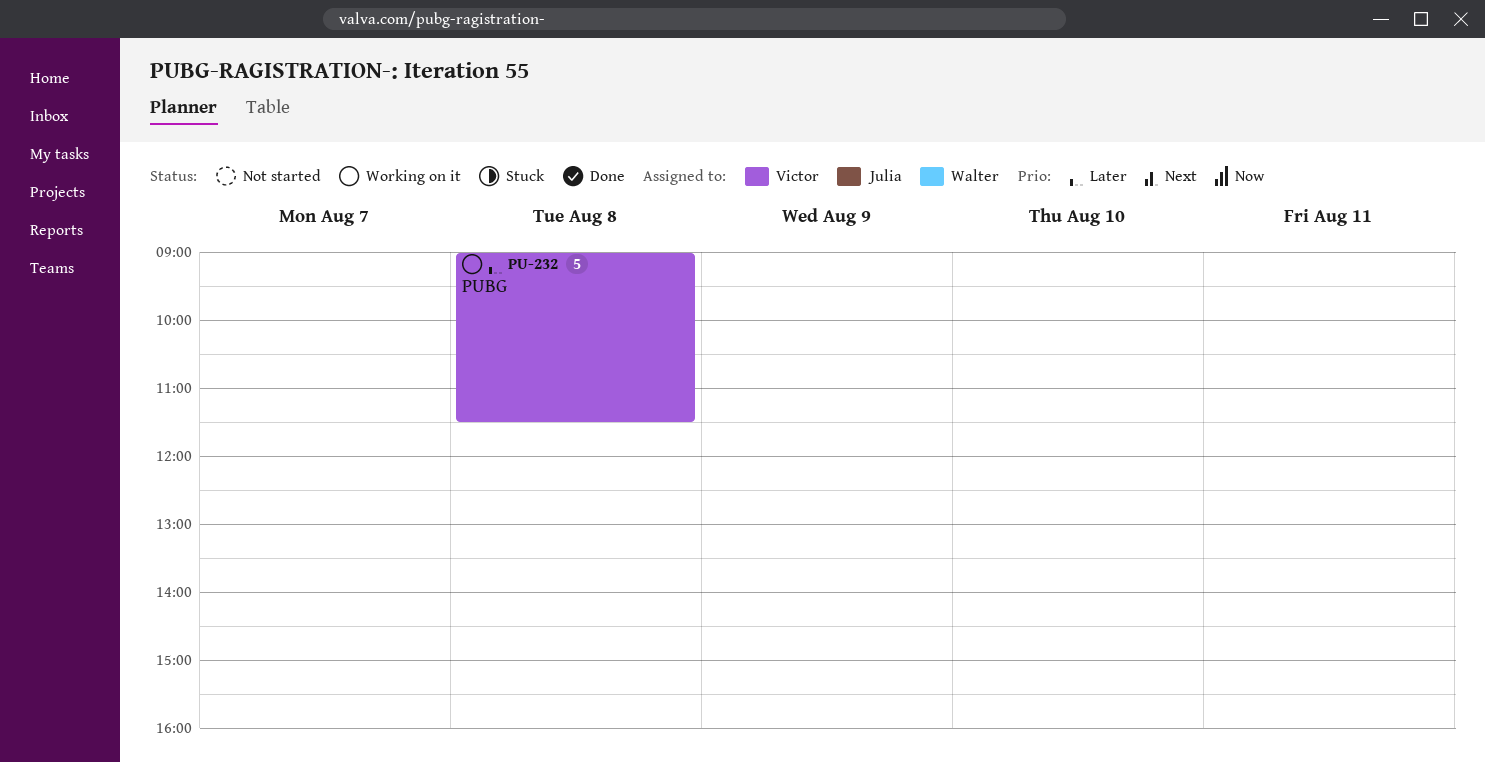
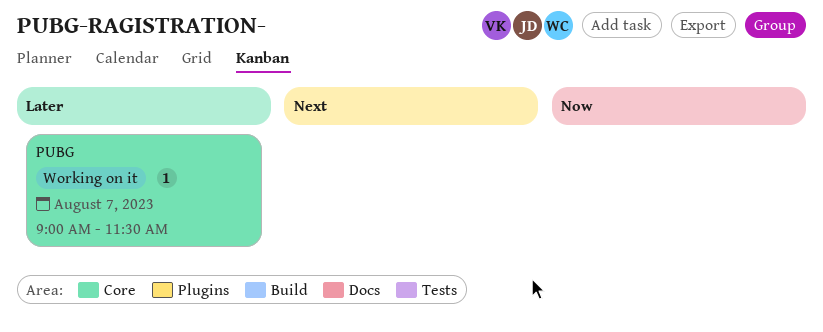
PUBG, estimate: 5 -> 1
PUBG, day: Aug 8 -> Aug 7

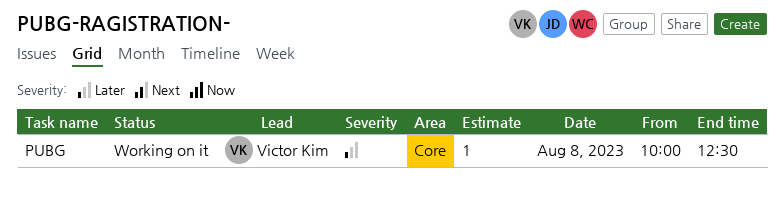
PUBG, day: Aug 7 -> Aug 8
PUBG, begins: 09:00 -> 10:00
PUBG, ends: 11:30 -> 12:30

